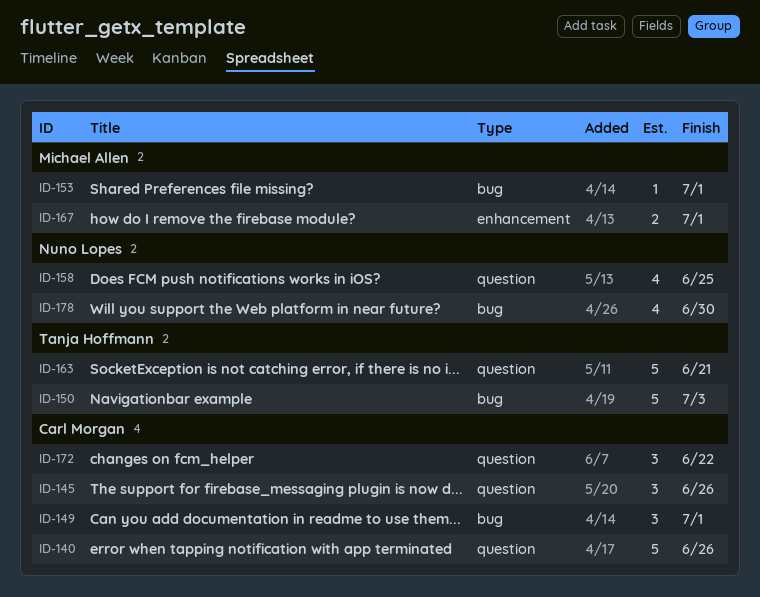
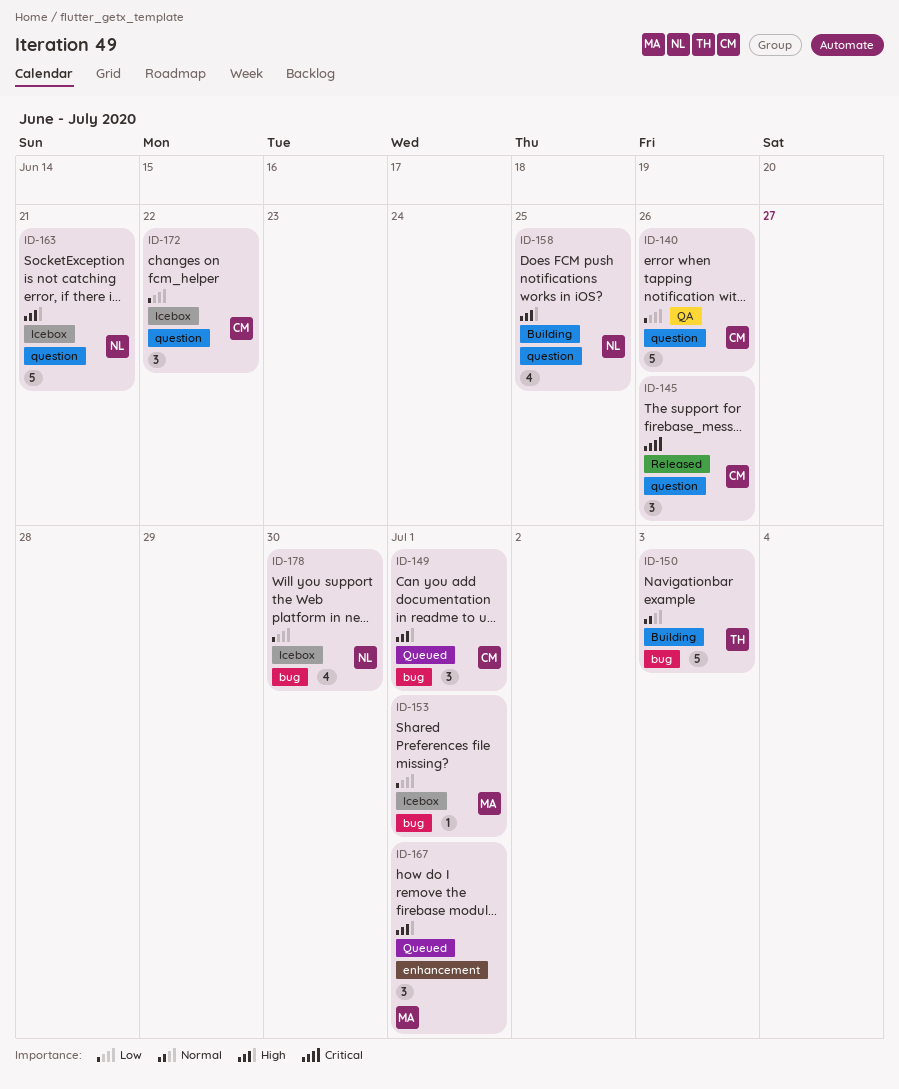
ID-163, owner: Tanja Hoffmann -> Nuno Lopes
ID-167, estimate: 2 -> 3

